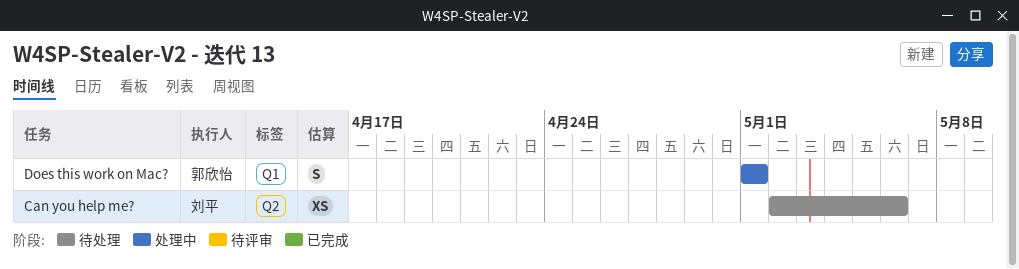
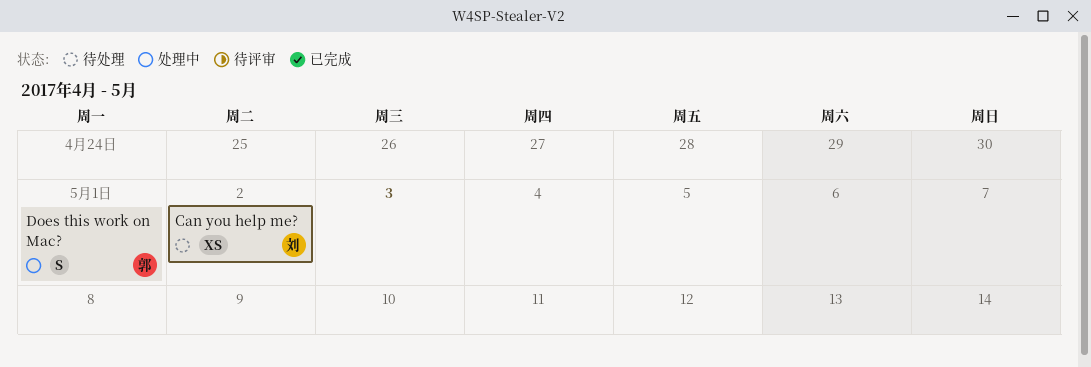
Can you help me?, due: May 6 -> May 2

